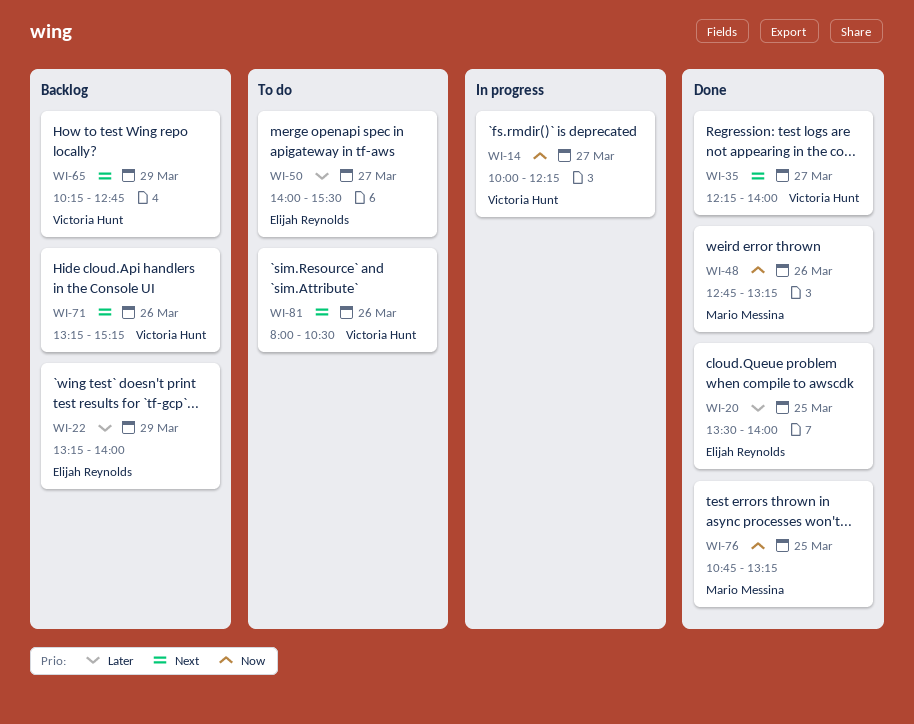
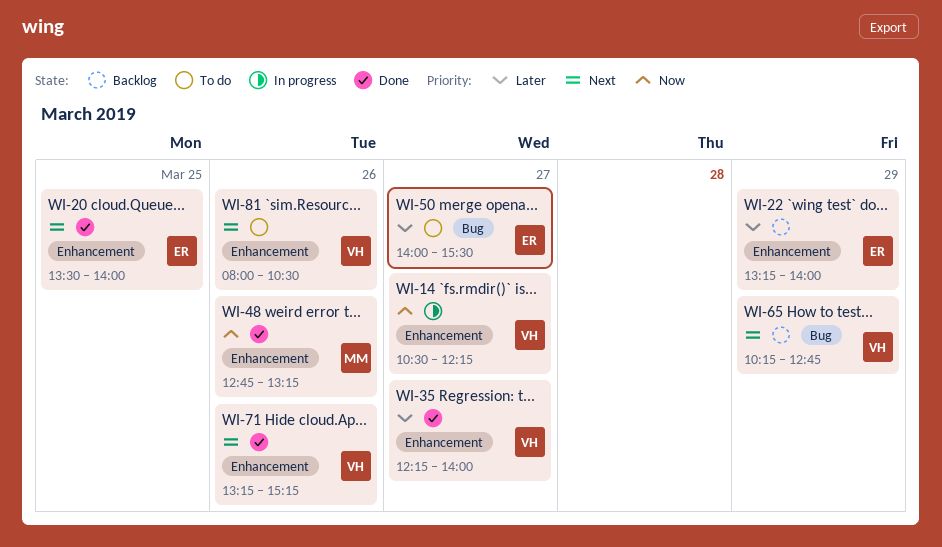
WI-14, begins: 10:00 -> 10:30
WI-20, priority: Later -> Next
WI-35, priority: Next -> Later
WI-71, status: Backlog -> Done
WI-76: present -> none

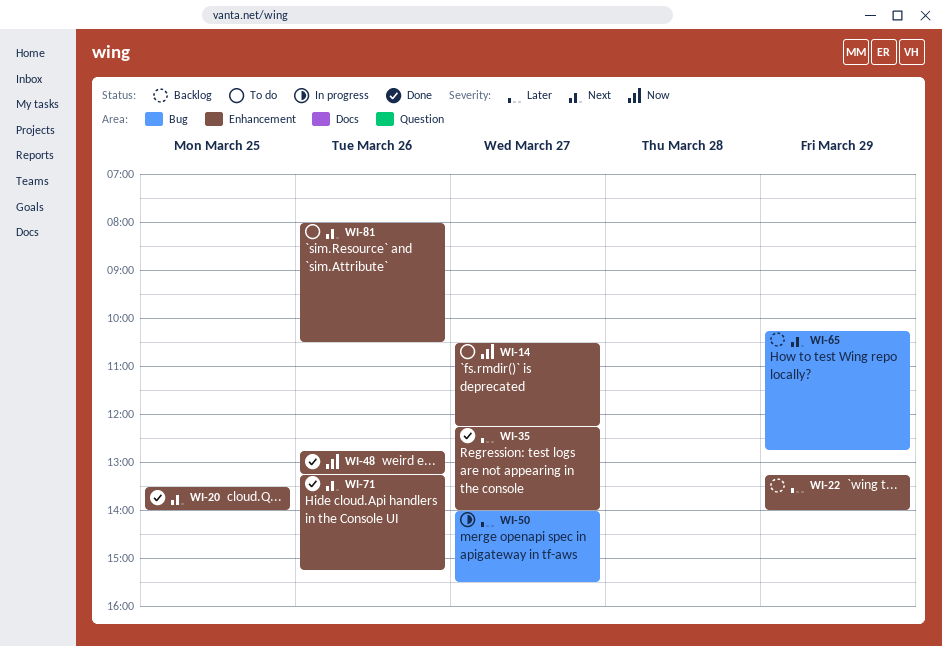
WI-14, status: In progress -> To do
WI-50, status: To do -> In progress

